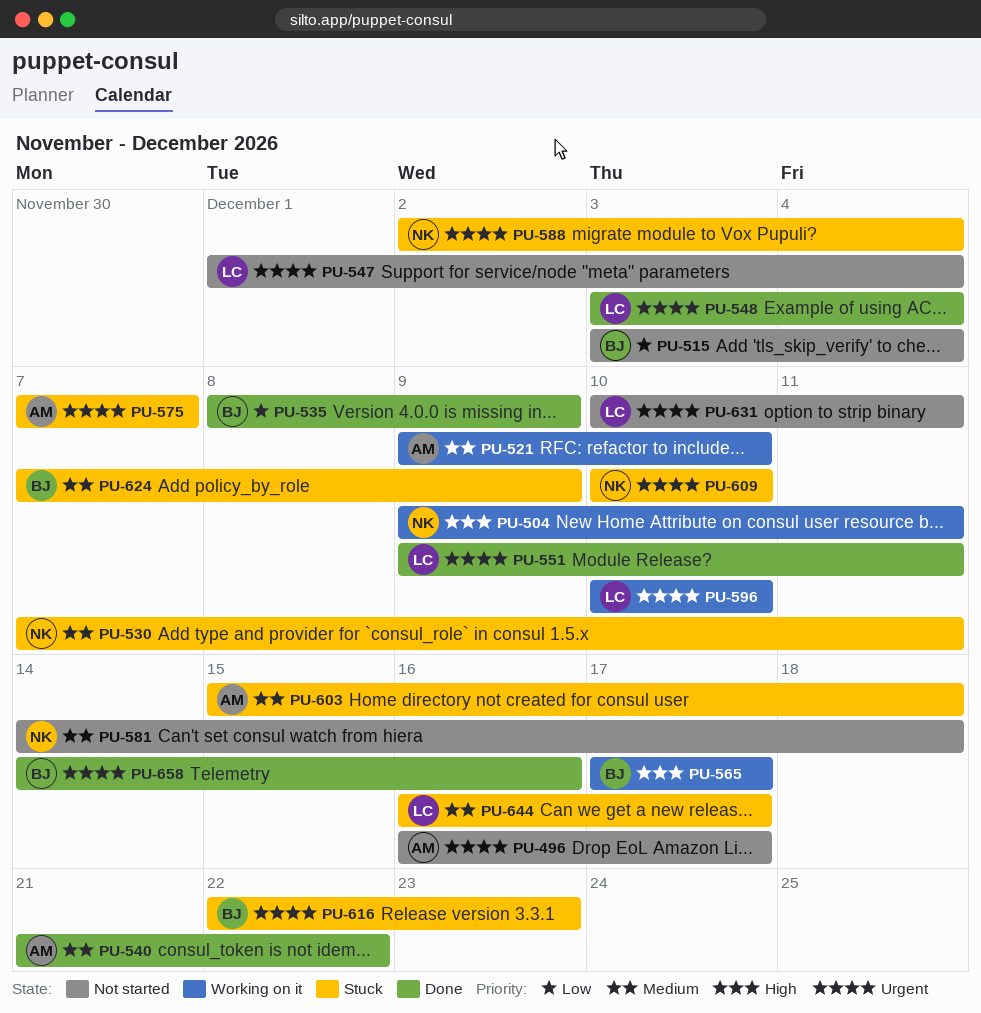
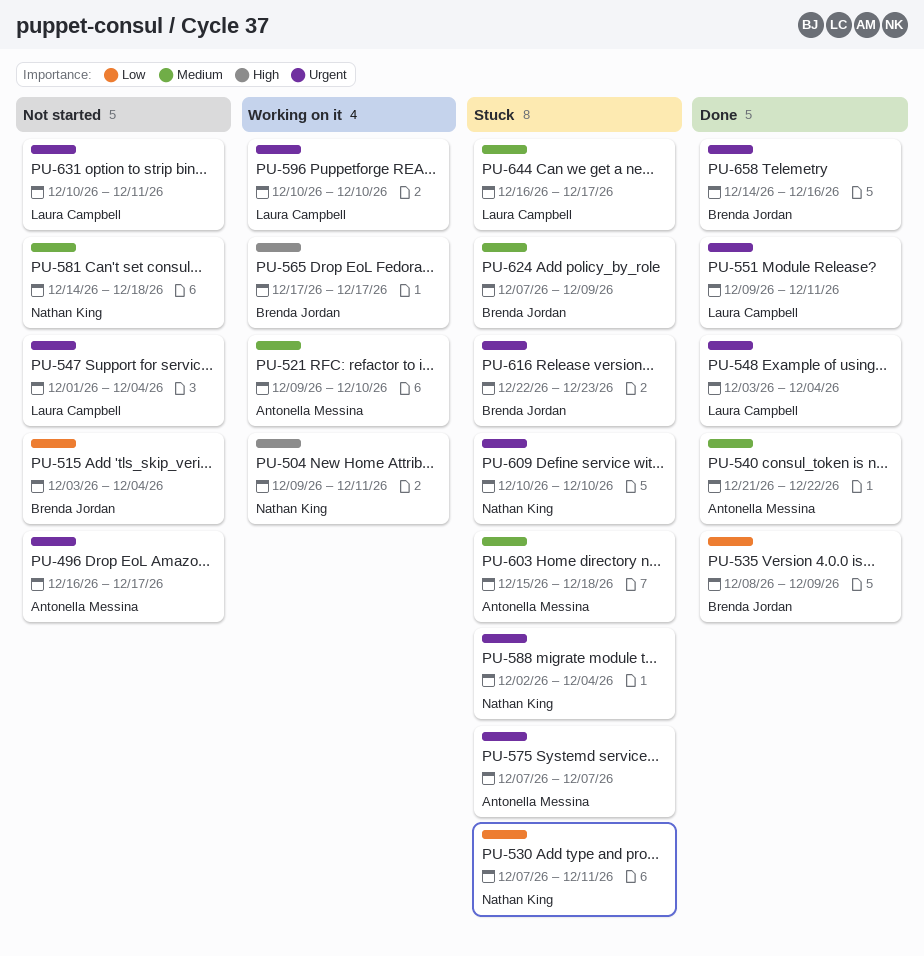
PU-530, priority: Medium -> Low

